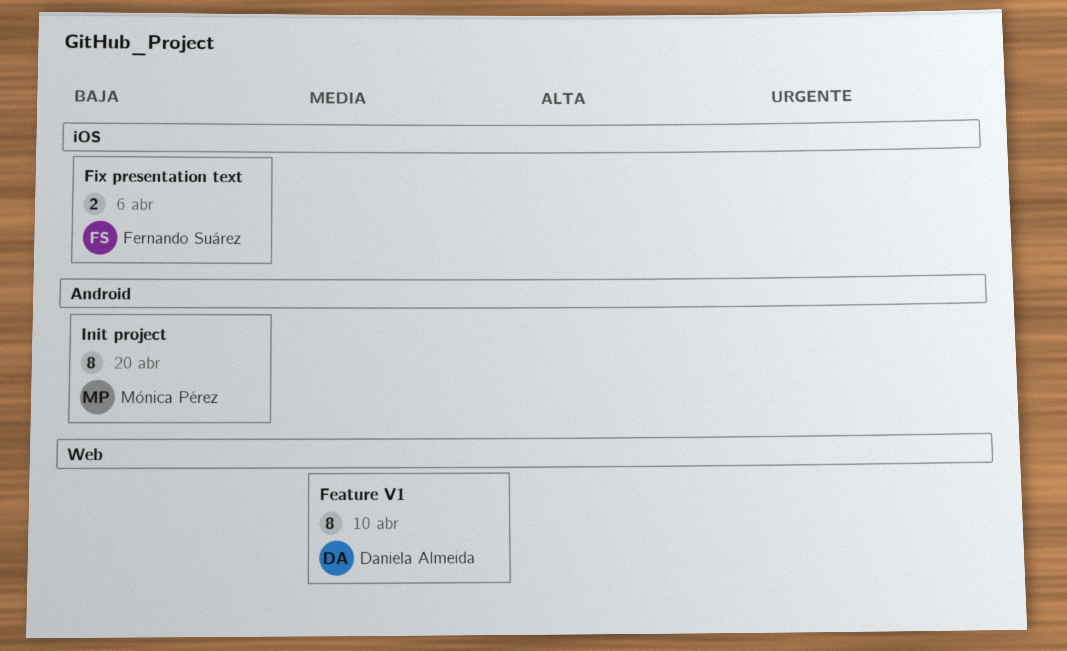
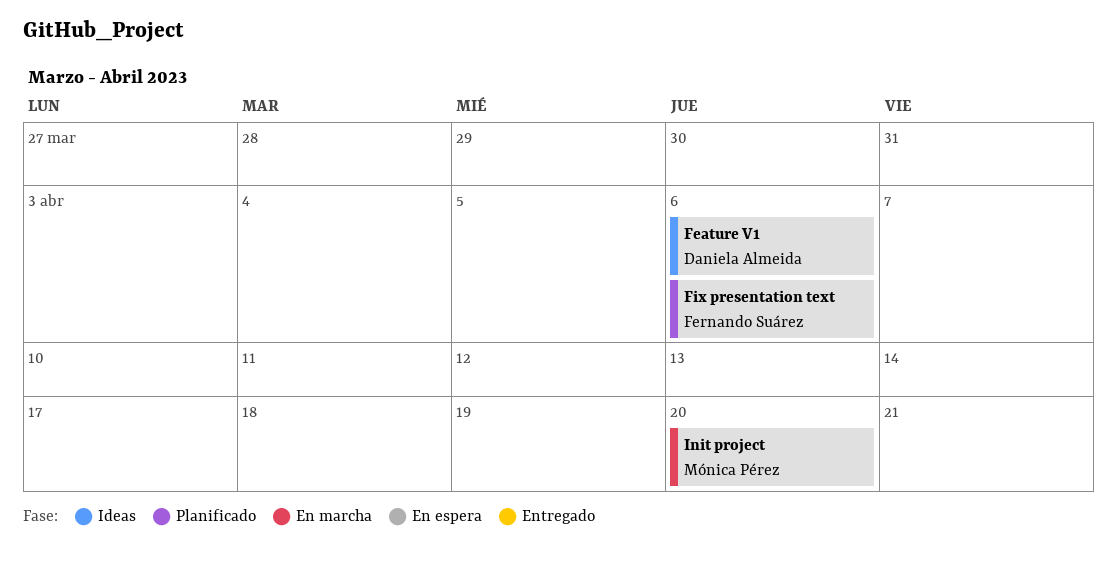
Feature V1, due: Apr 10 -> Apr 6

